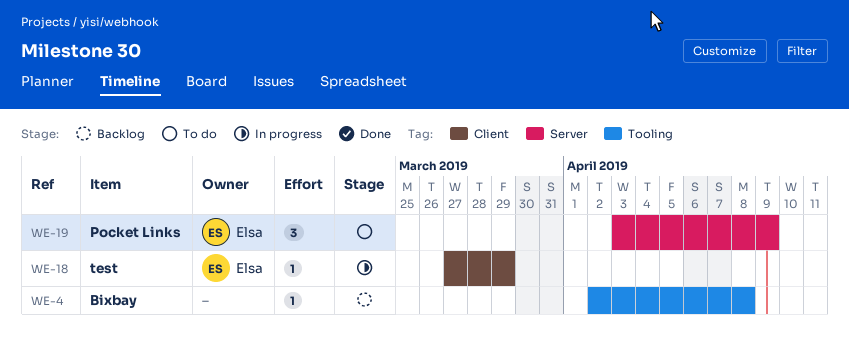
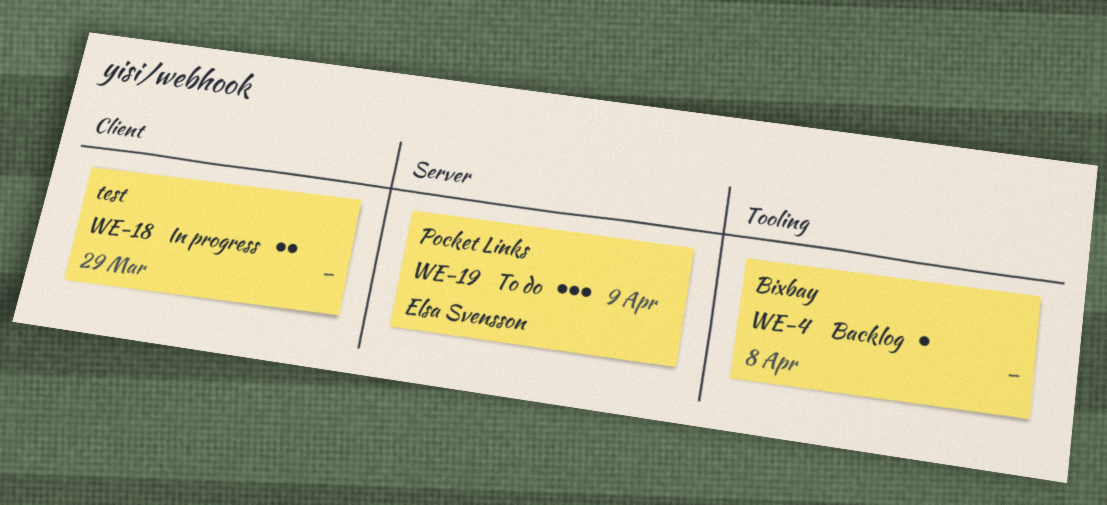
WE-18, owner: Elsa Svensson -> none
WE-18, estimate: 1 -> 2

